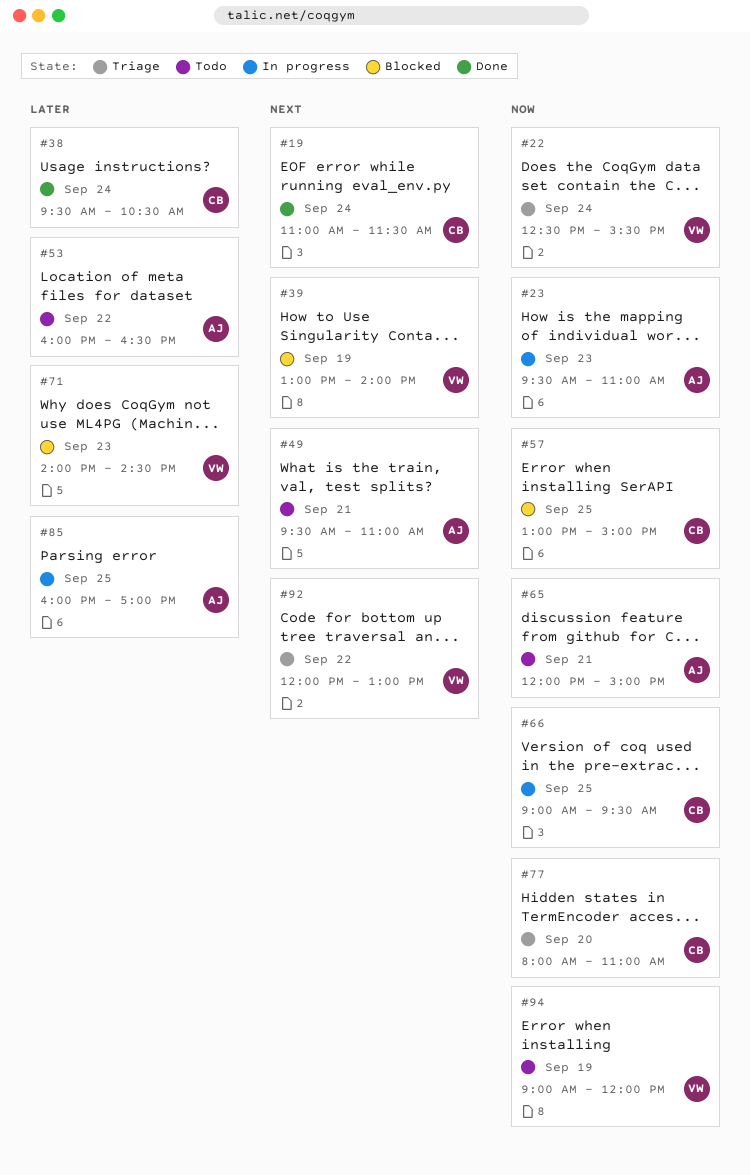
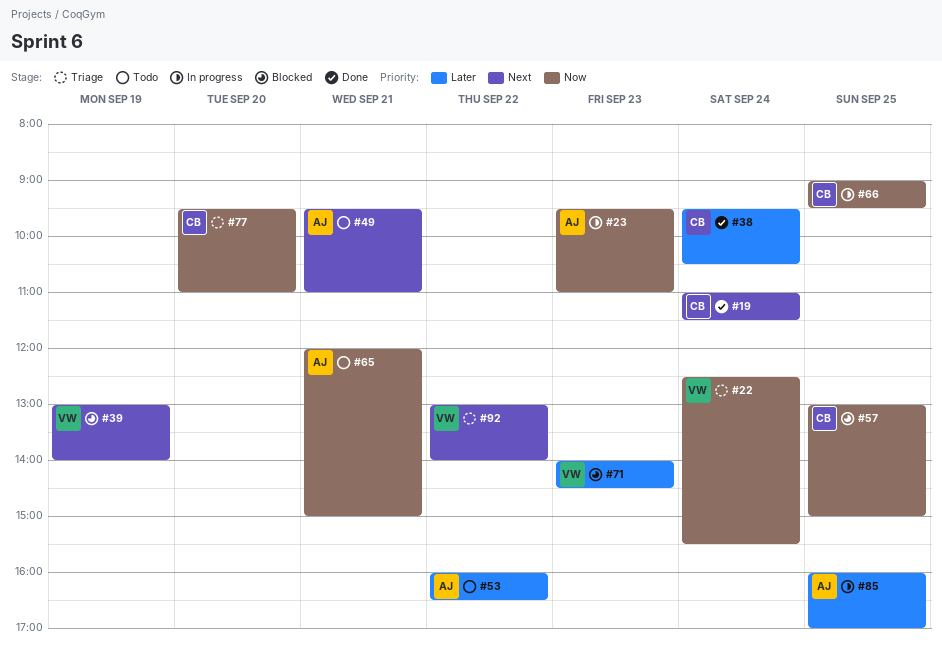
#77, begins: 08:00 -> 09:30
#92, begins: 12:00 -> 13:00
#92, ends: 13:00 -> 14:00
#94: present -> none

